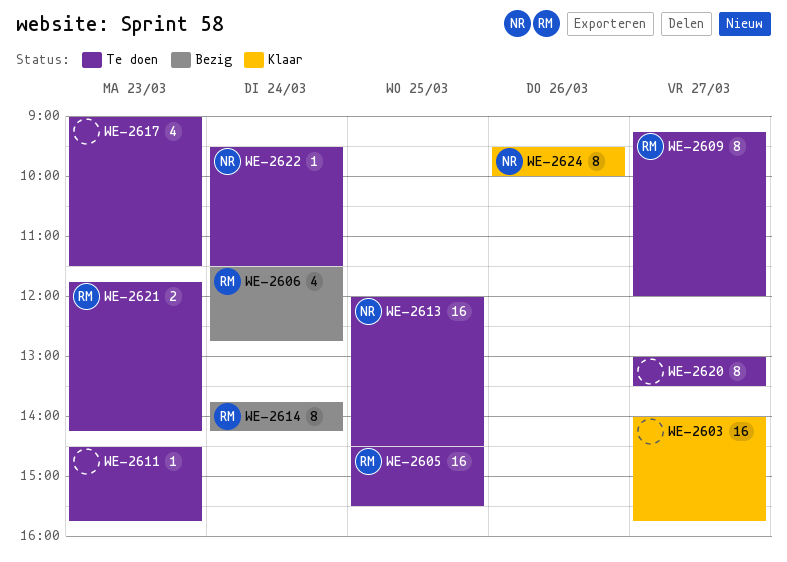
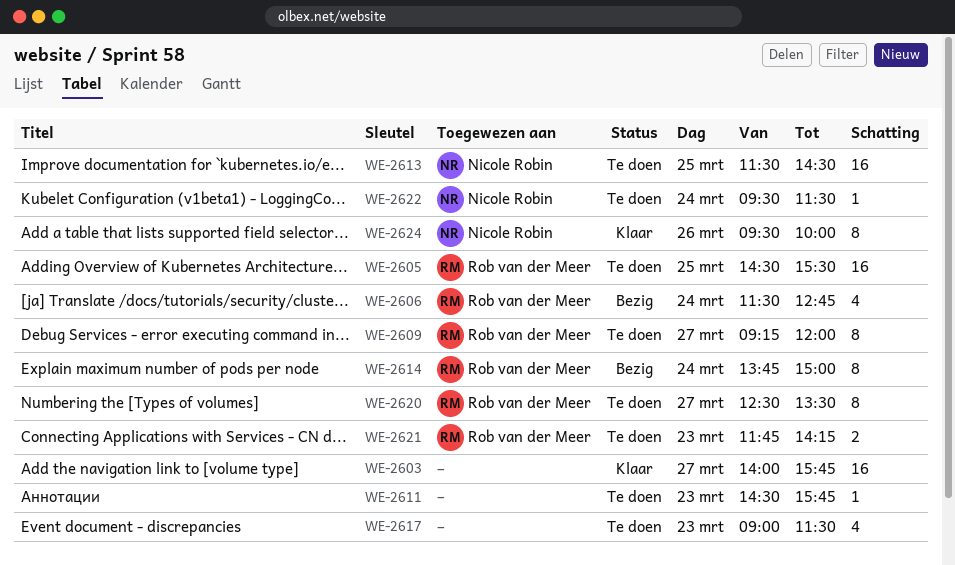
WE-2613, begins: 12:00 -> 11:30
WE-2614, ends: 14:15 -> 15:00
WE-2620, owner: none -> Rob van der Meer
WE-2620, begins: 13:00 -> 12:30

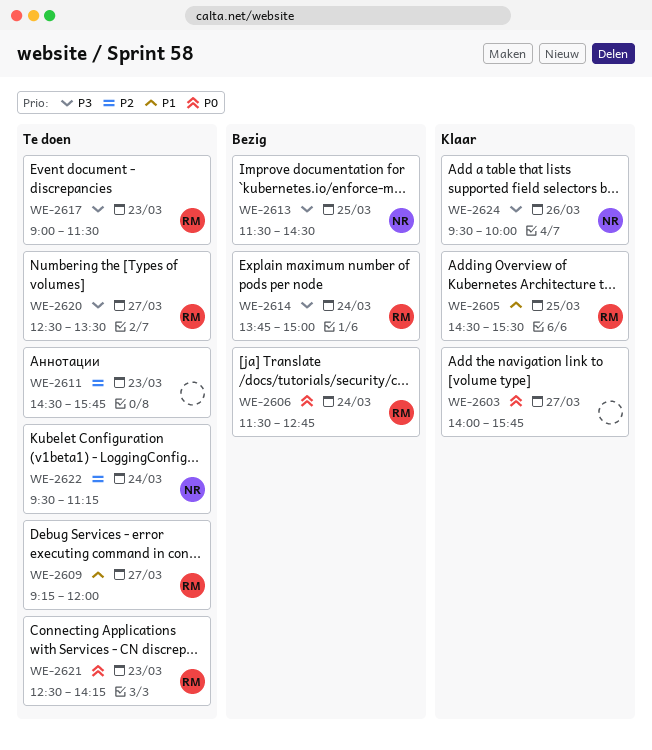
WE-2605, status: Te doen -> Klaar
WE-2613, status: Te doen -> Bezig
WE-2617, owner: none -> Rob van der Meer
WE-2621, begins: 11:45 -> 12:30
WE-2622, ends: 11:30 -> 11:15

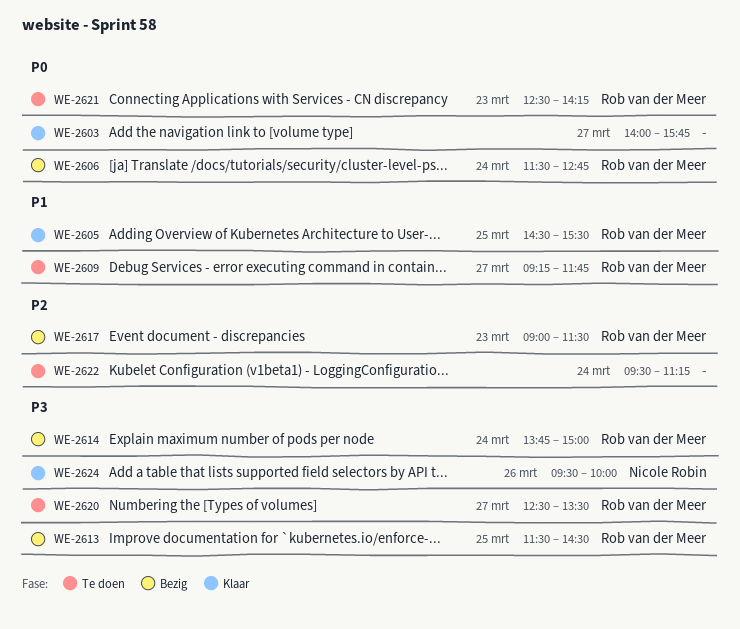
WE-2609, ends: 12:00 -> 11:45
WE-2611: present -> none
WE-2613, owner: Nicole Robin -> Rob van der Meer
WE-2617, status: Te doen -> Bezig
WE-2617, priority: P3 -> P2
WE-2622, owner: Nicole Robin -> none

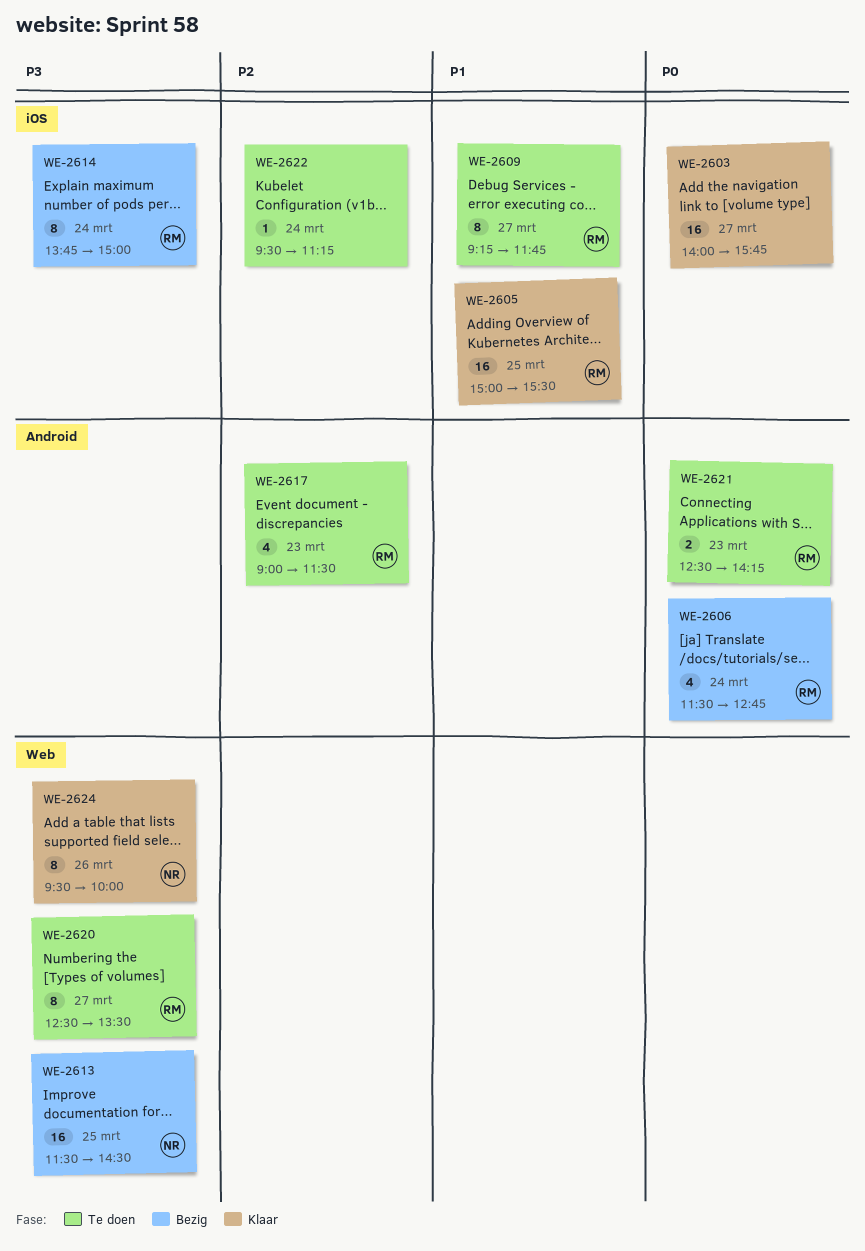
WE-2605, begins: 14:30 -> 15:00
WE-2613, owner: Rob van der Meer -> Nicole Robin
WE-2617, status: Bezig -> Te doen

